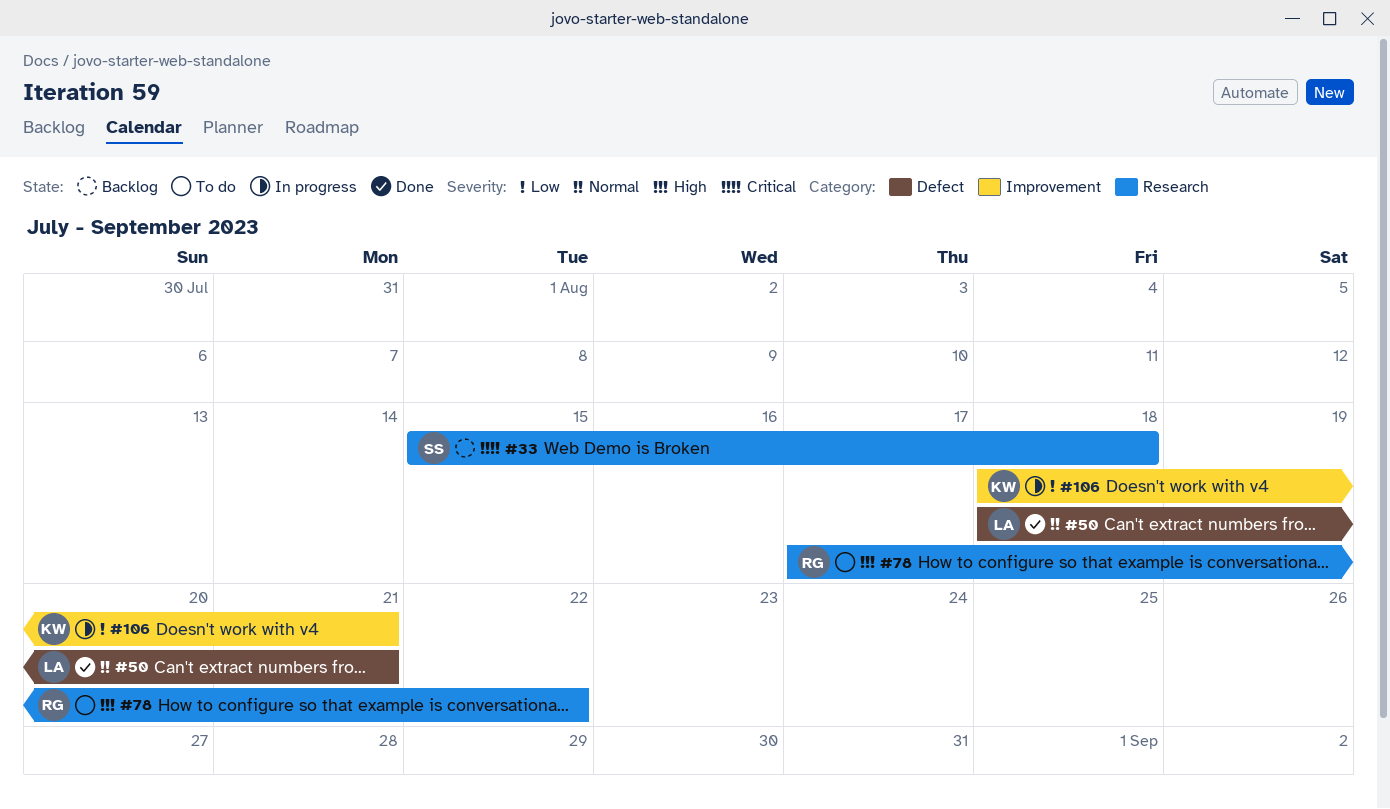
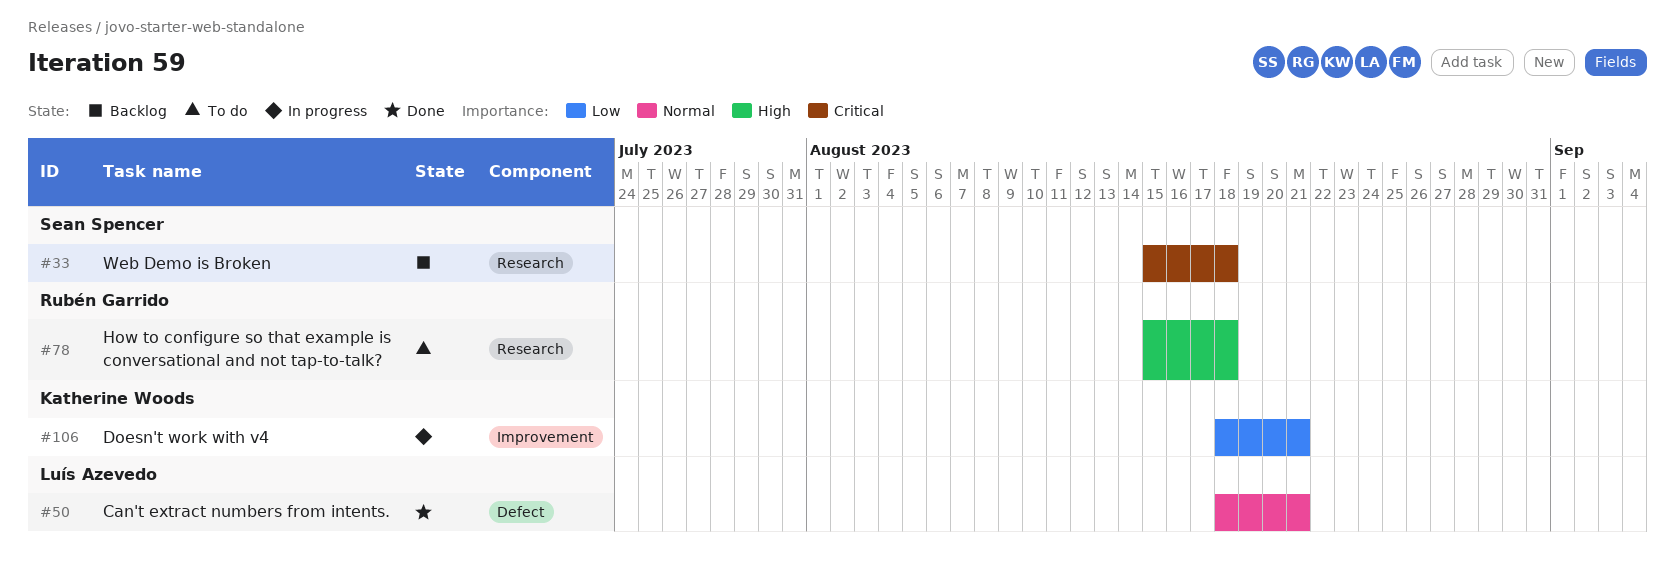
#78, start: Aug 17 -> Aug 15
#78, due: Aug 22 -> Aug 18

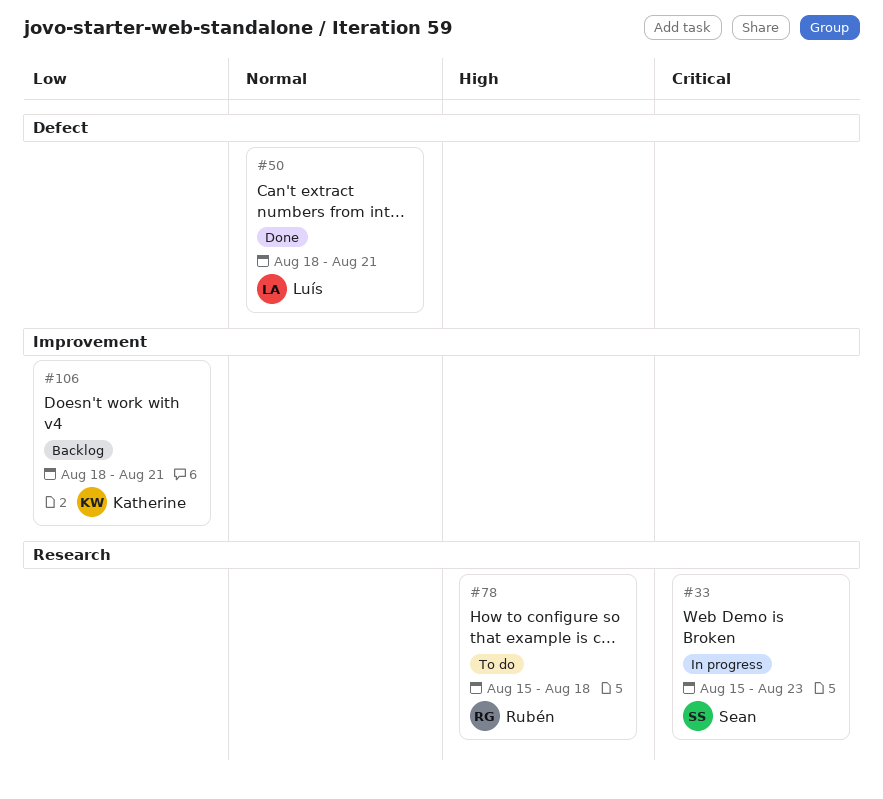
#33, status: Backlog -> In progress
#33, due: Aug 18 -> Aug 23
#106, status: In progress -> Backlog

